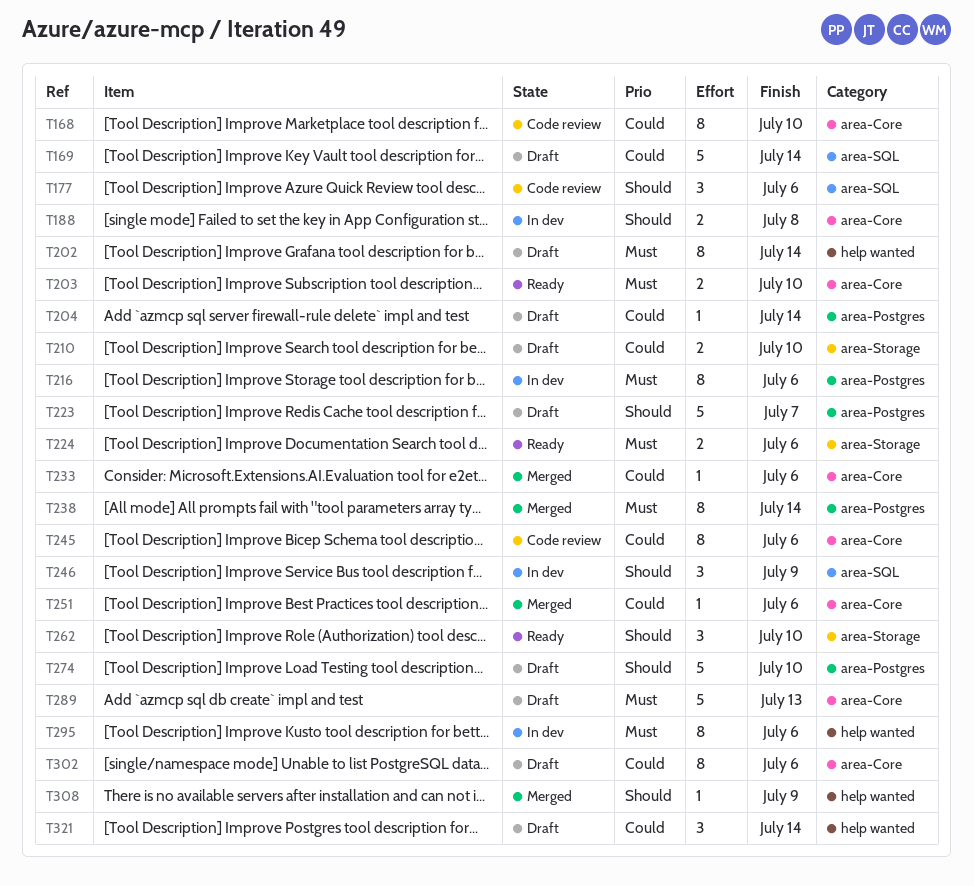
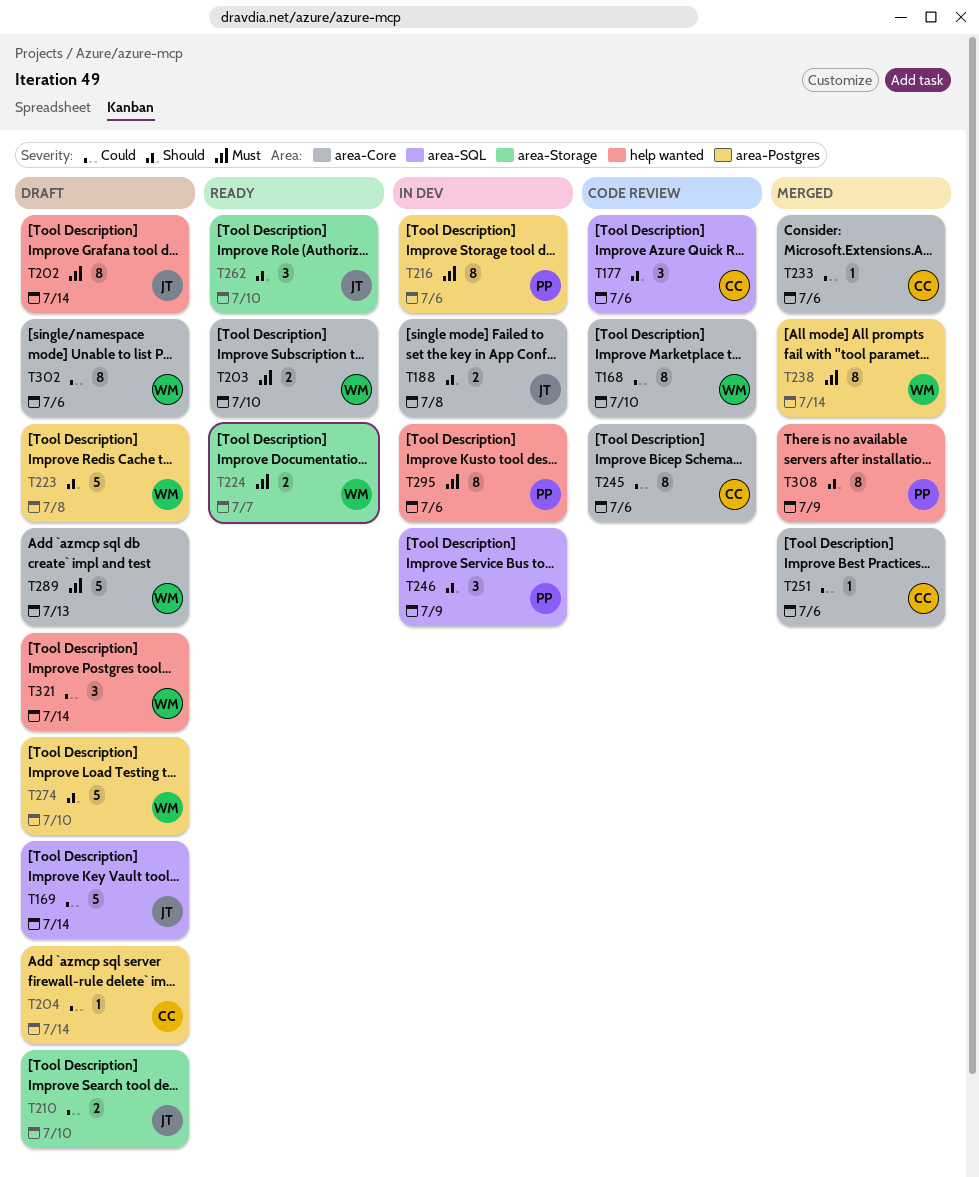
T223, due: Jul 7 -> Jul 8
T224, due: Jul 6 -> Jul 7
T308, estimate: 1 -> 8

